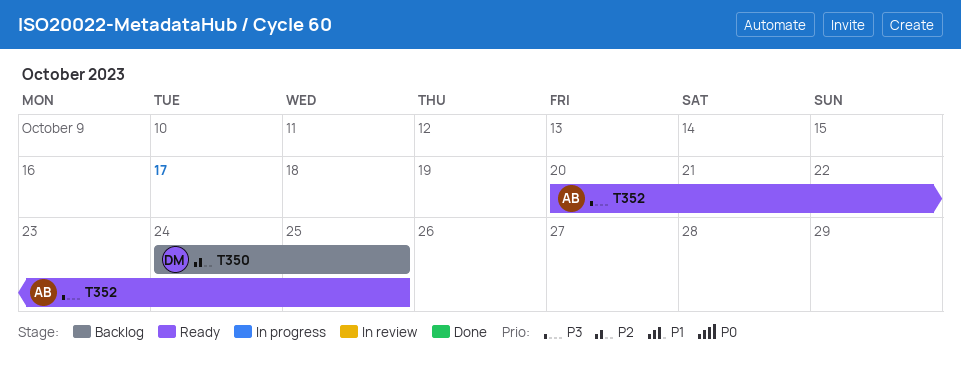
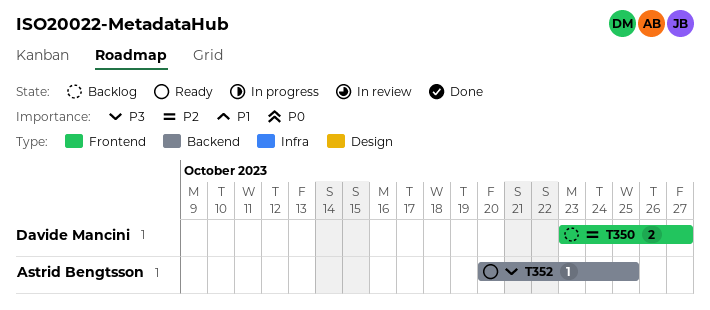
T350, start: Oct 24 -> Oct 23
T350, due: Oct 25 -> Oct 27

